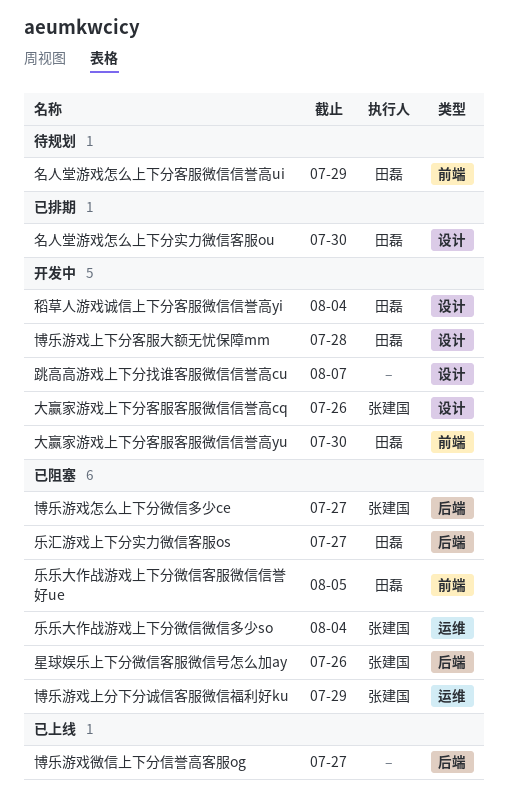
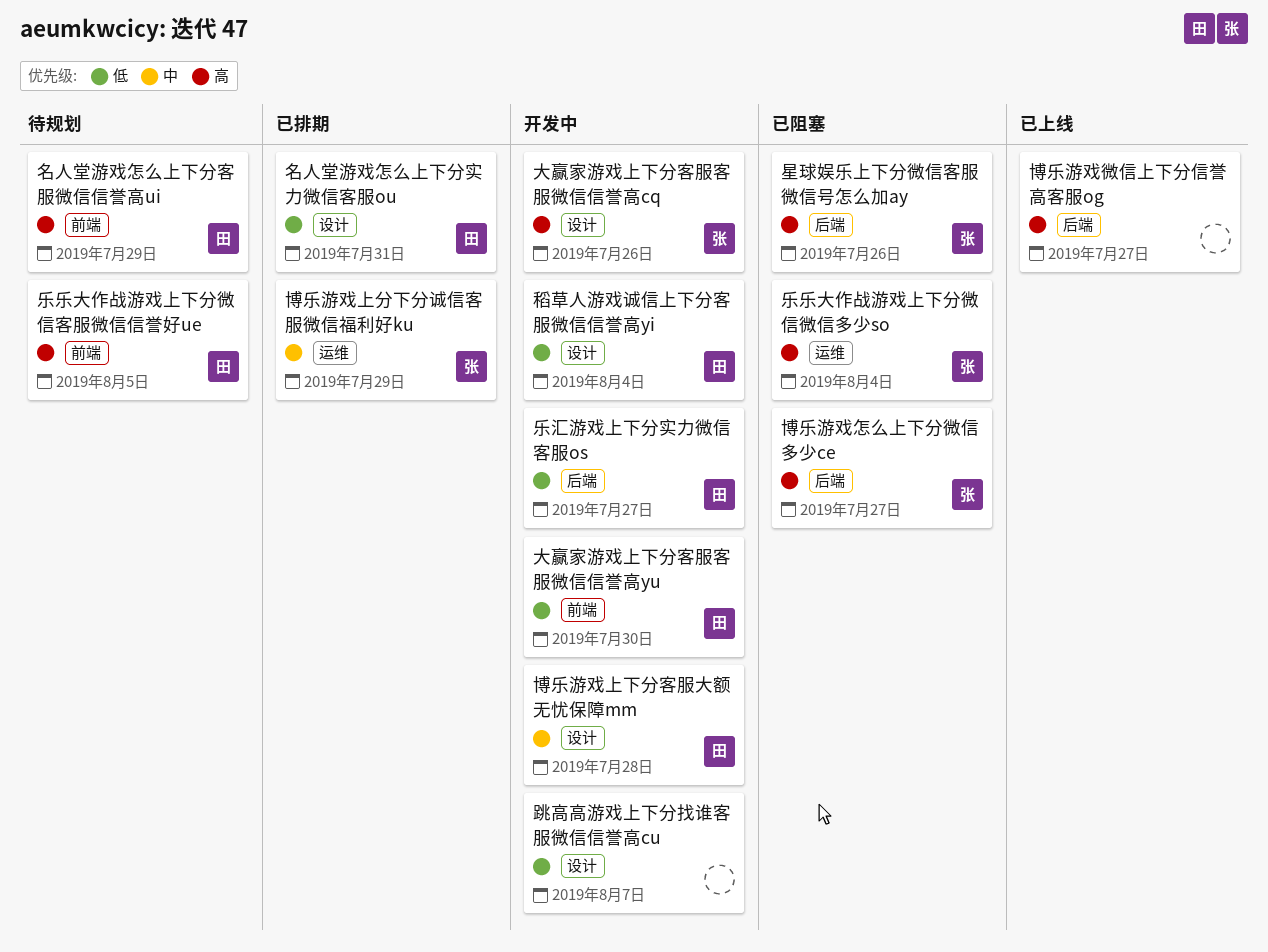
乐乐大作战游戏上下分微信客服微信信誉好ue, status: 已阻塞 -> 待规划
乐汇游戏上下分实力微信客服os, status: 已阻塞 -> 开发中
博乐游戏上分下分诚信客服微信福利好ku, status: 已阻塞 -> 已排期
名人堂游戏怎么上下分实力微信客服ou, due: Jul 30 -> Jul 31

